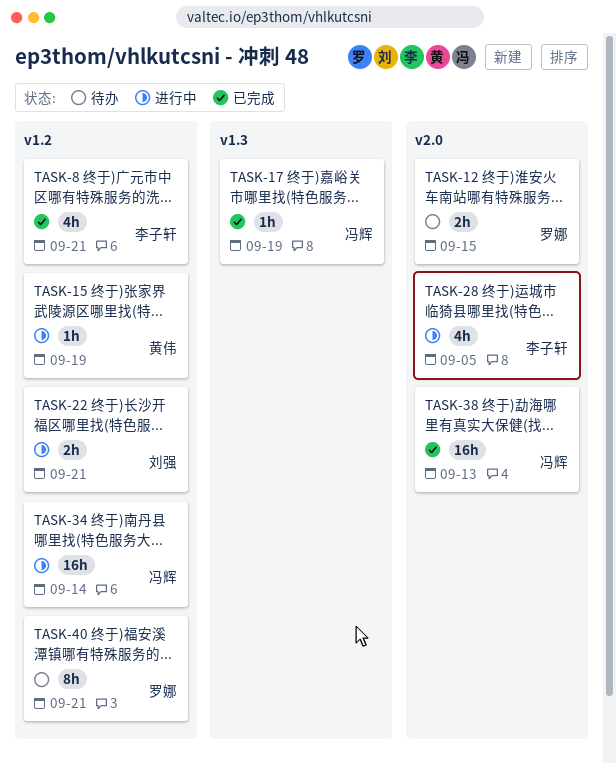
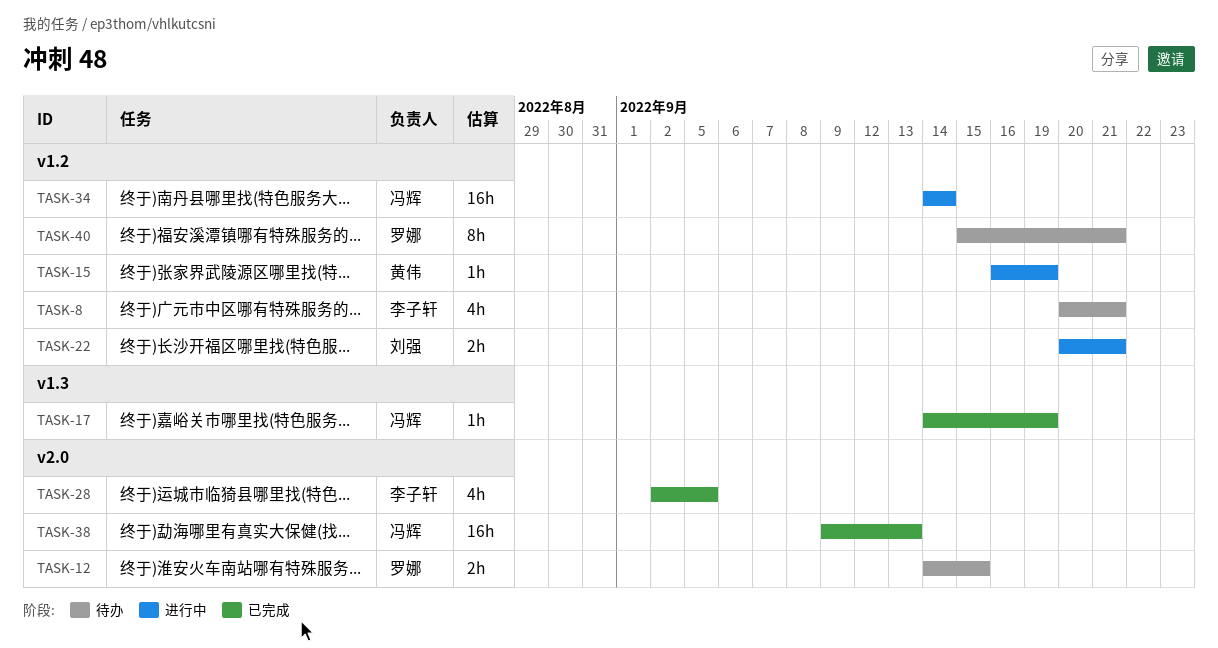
TASK-8, status: 已完成 -> 待办
TASK-28, status: 进行中 -> 已完成

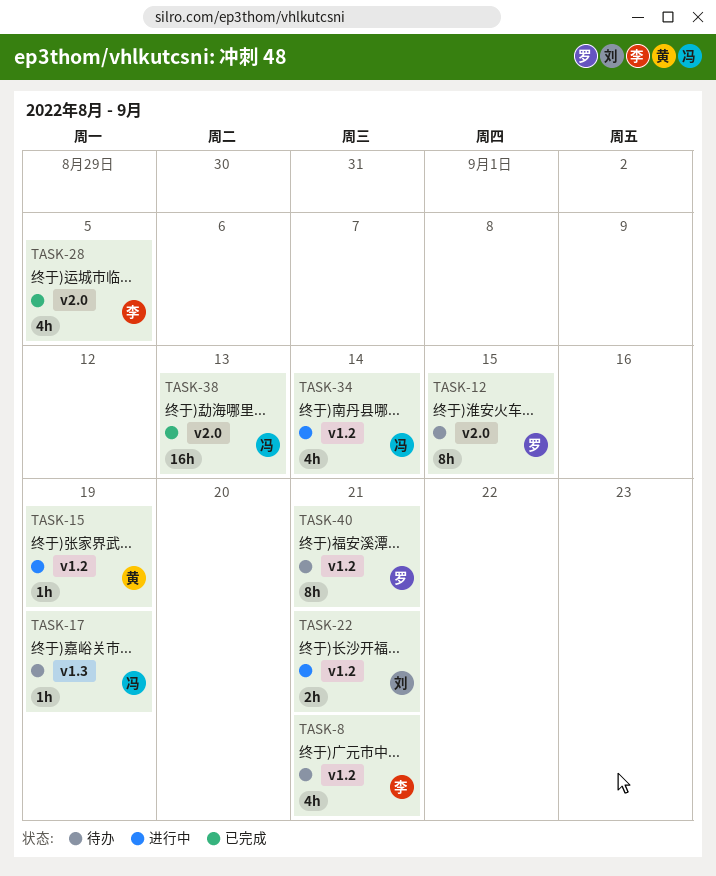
TASK-12, estimate: 2h -> 8h
TASK-17, status: 已完成 -> 待办
TASK-34, estimate: 16h -> 4h

